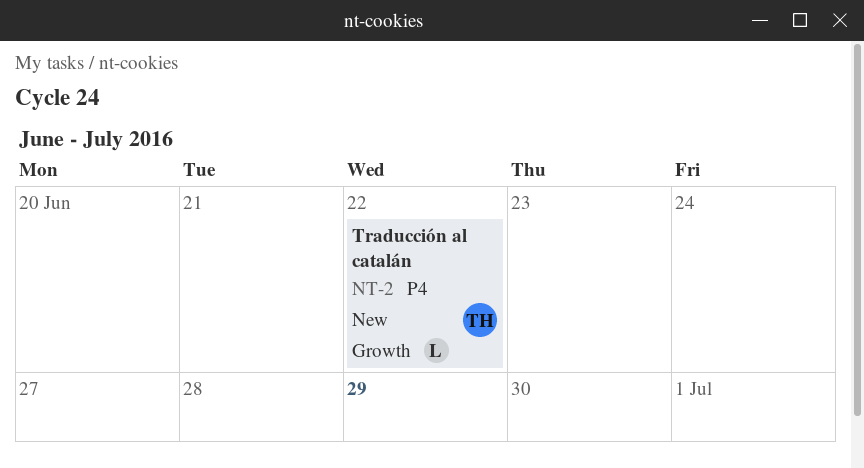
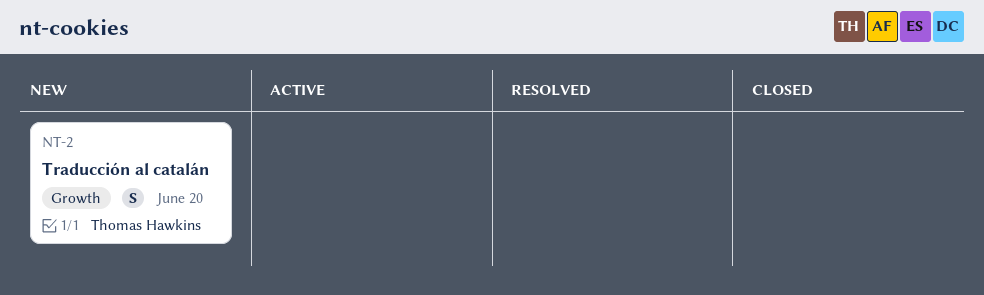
NT-2, estimate: L -> S
NT-2, due: Jun 22 -> Jun 20

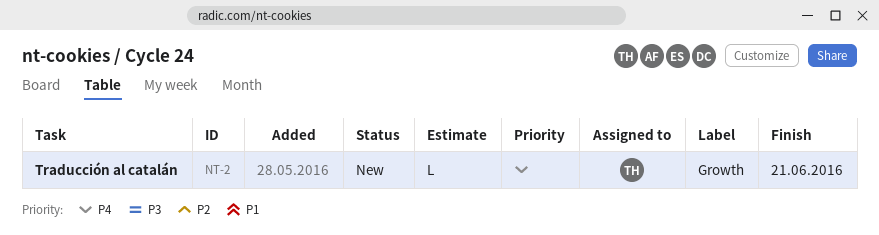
NT-2, estimate: S -> L
NT-2, due: Jun 20 -> Jun 21

